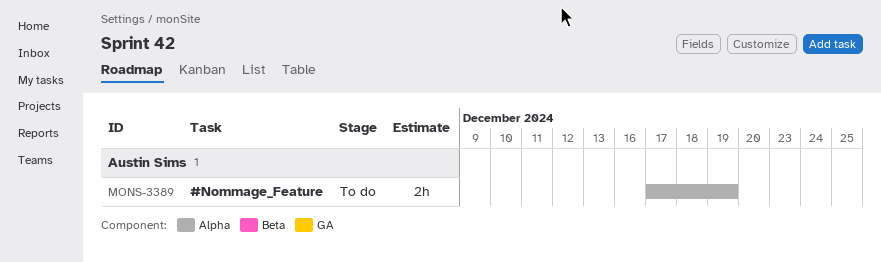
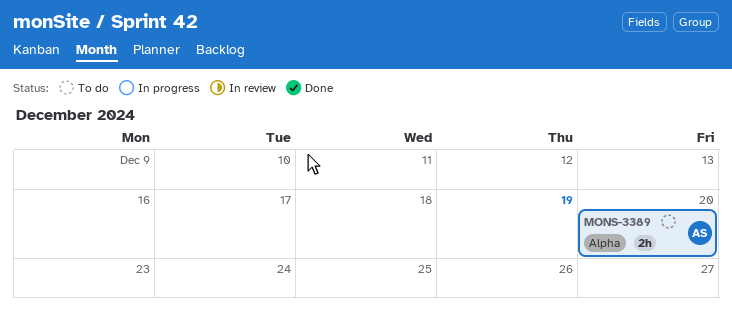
MONS-3389, due: Dec 19 -> Dec 20

